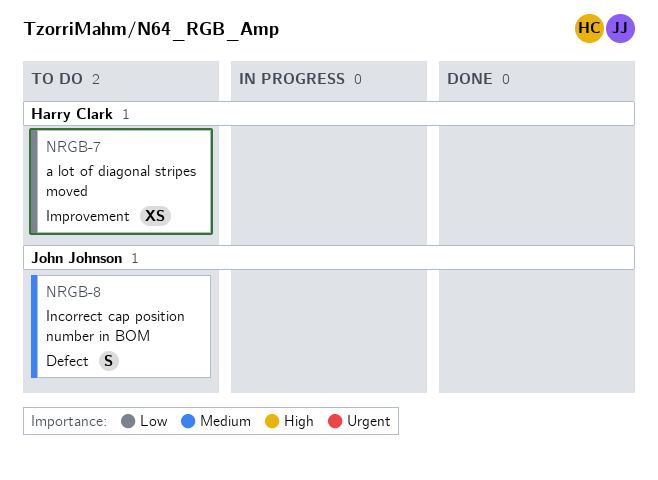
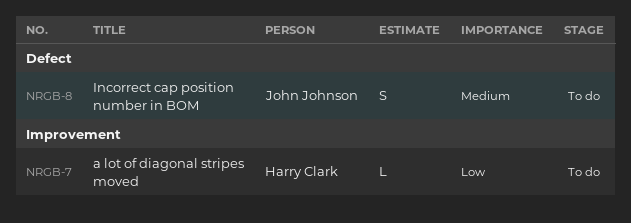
NRGB-7, estimate: XS -> L

